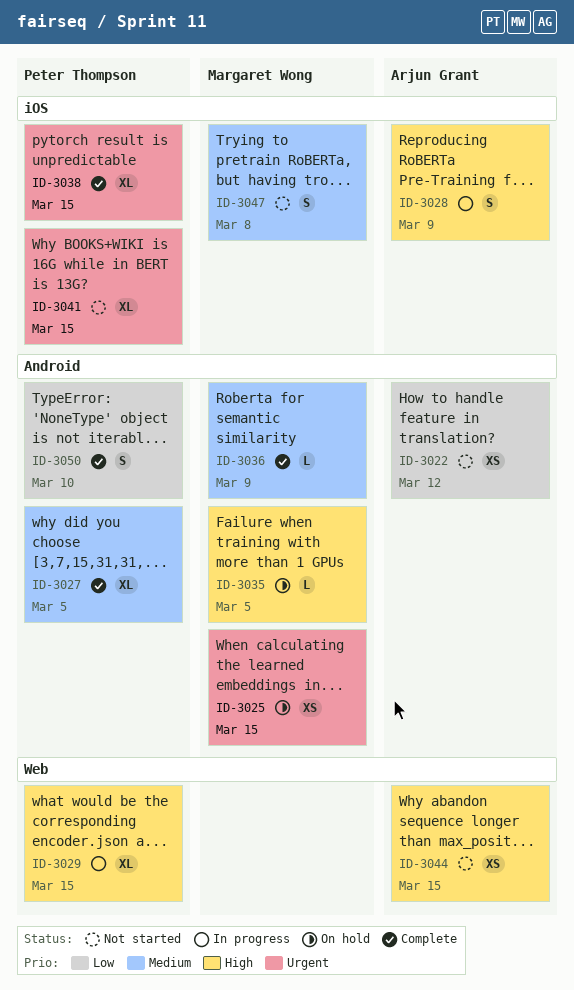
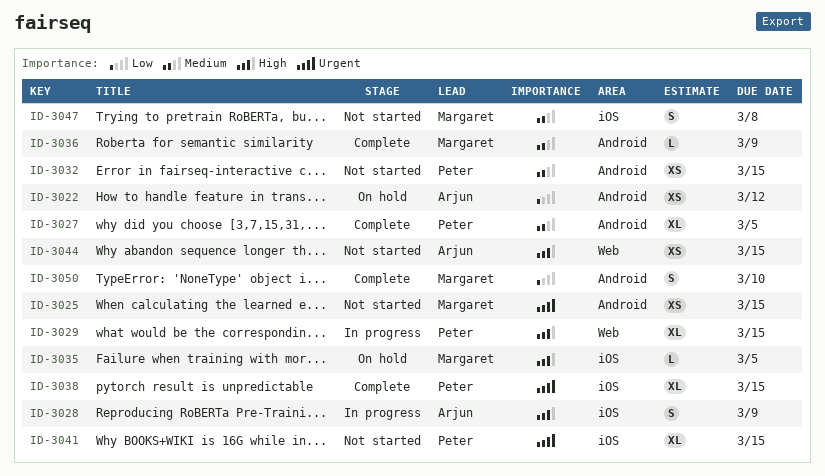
ID-3022, status: Not started -> On hold
ID-3025, status: On hold -> Not started
ID-3032: none -> present
ID-3035, label: Android -> iOS
ID-3050, owner: Peter Thompson -> Margaret Wong

